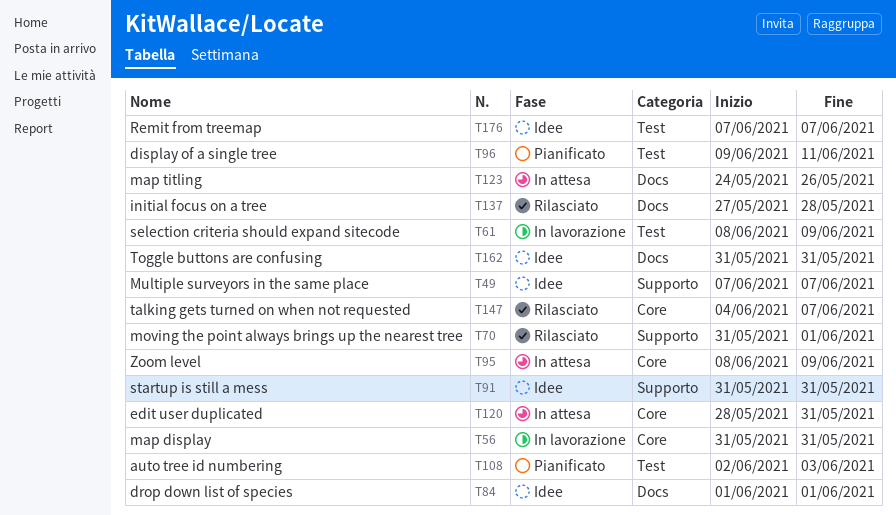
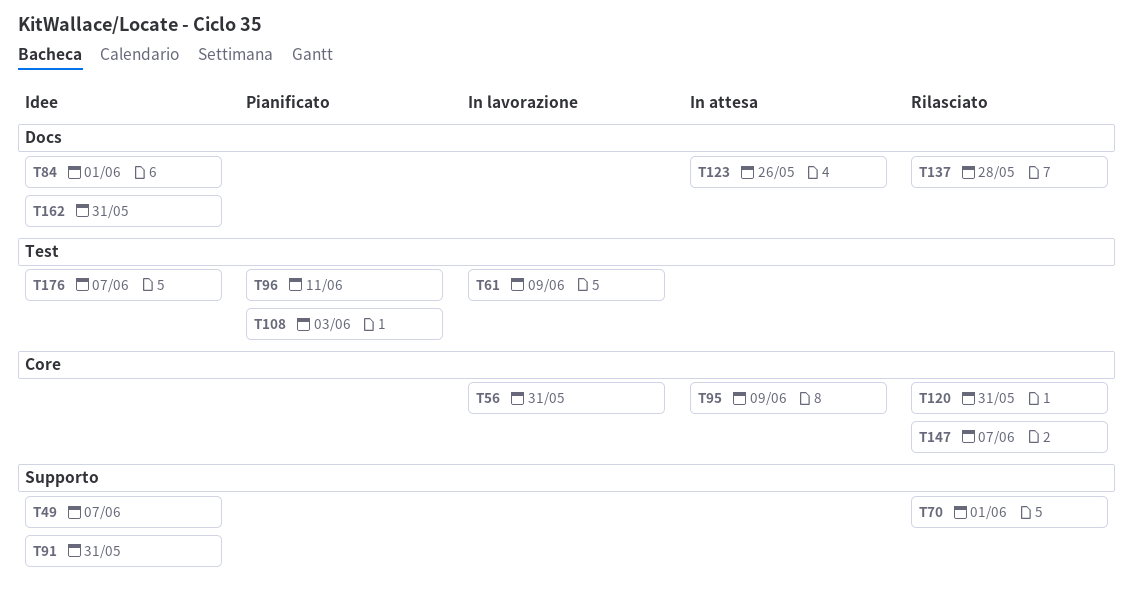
T120, status: In attesa -> Rilasciato

